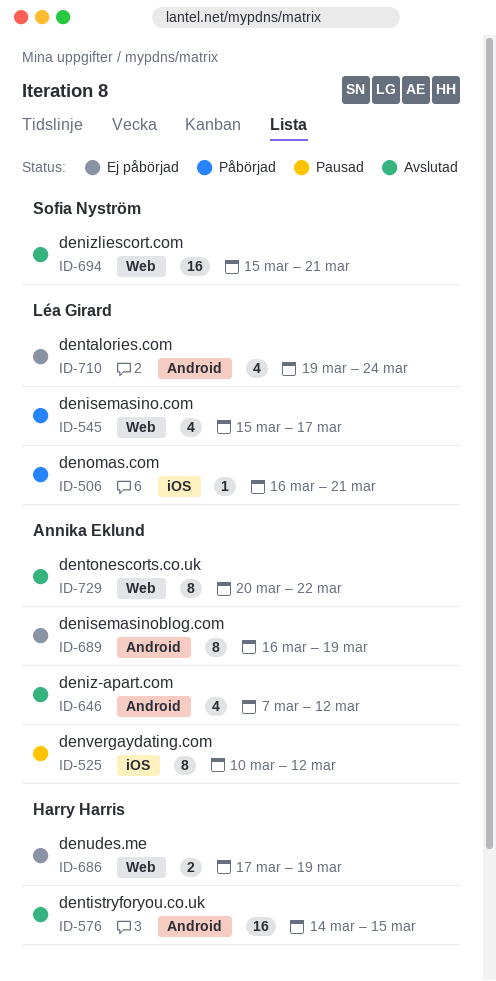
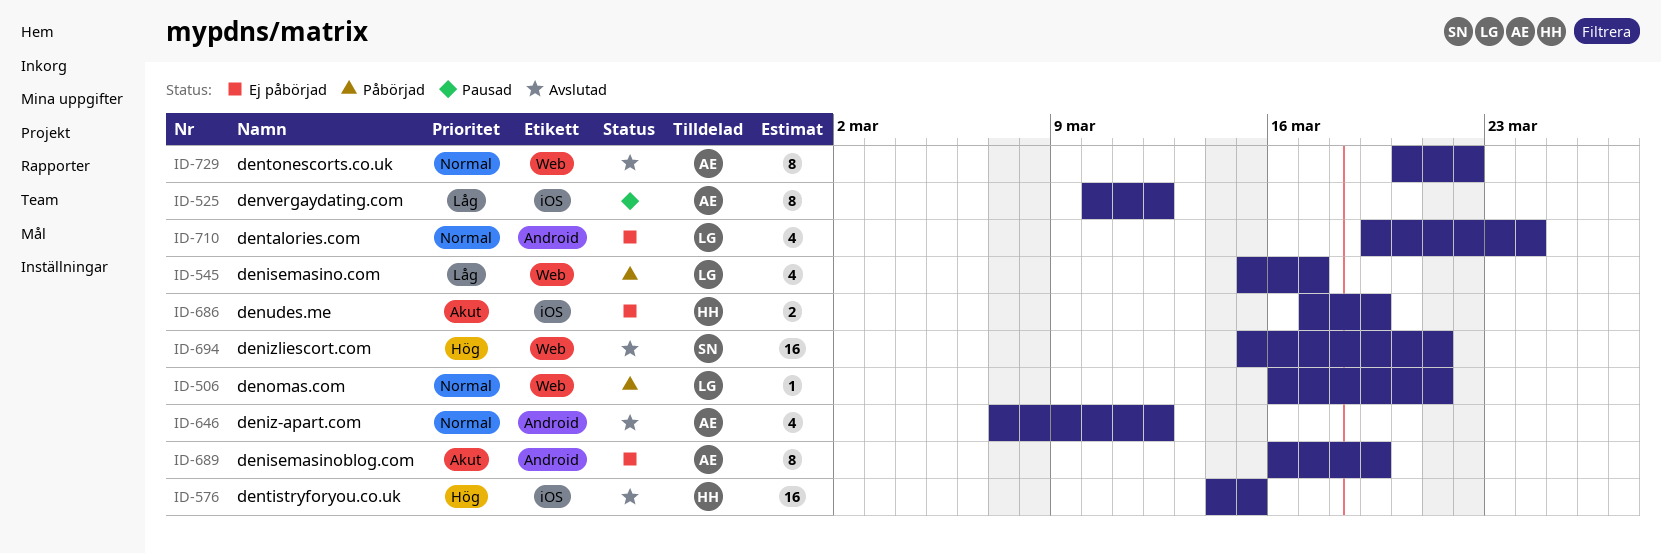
ID-506, label: iOS -> Web
ID-576, label: Android -> iOS
ID-686, label: Web -> iOS

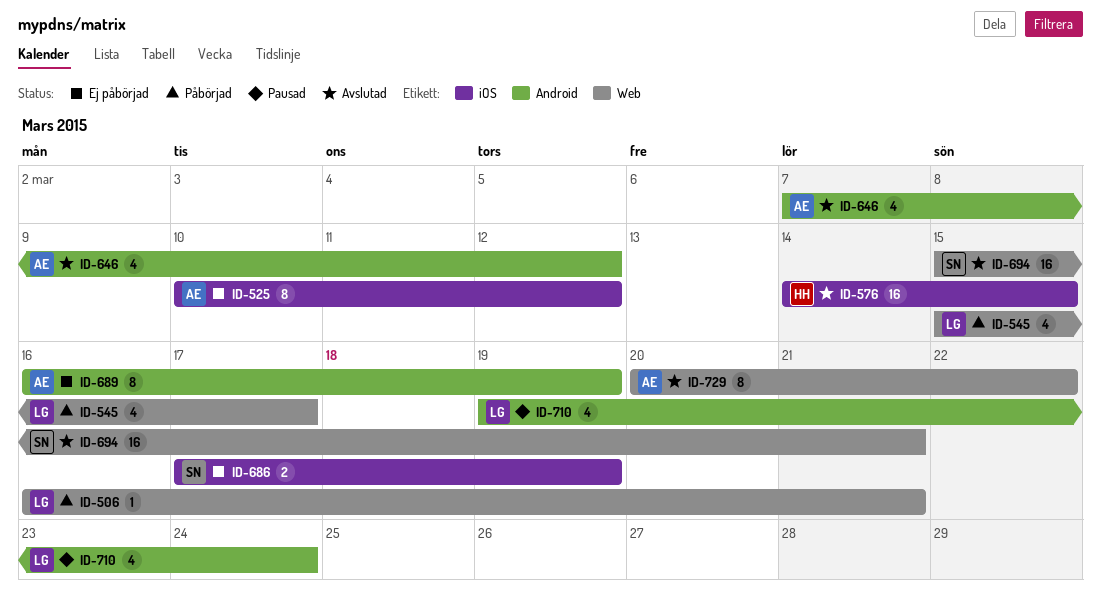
ID-525, status: Pausad -> Ej påbörjad
ID-686, owner: HH -> SN
ID-710, status: Ej påbörjad -> Pausad

